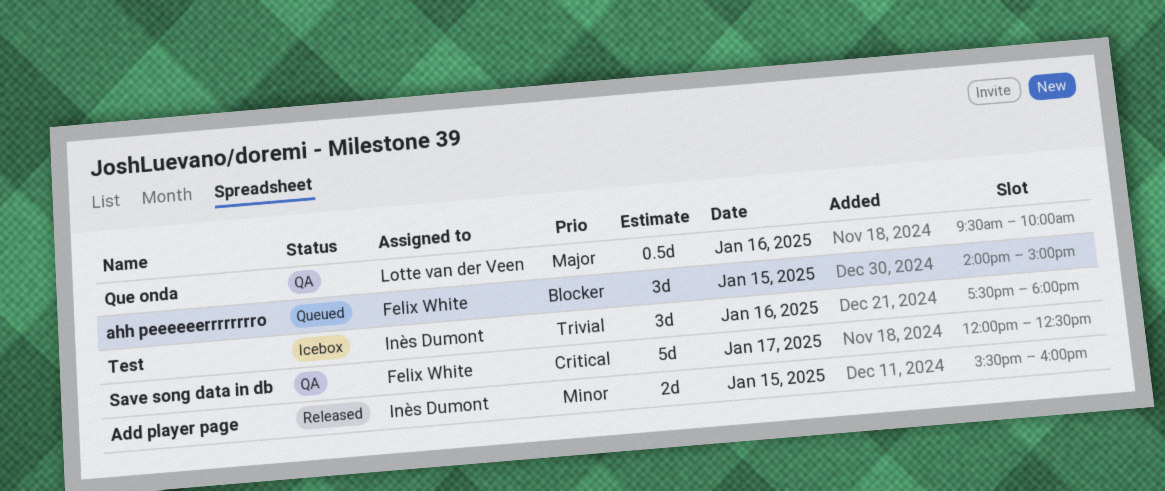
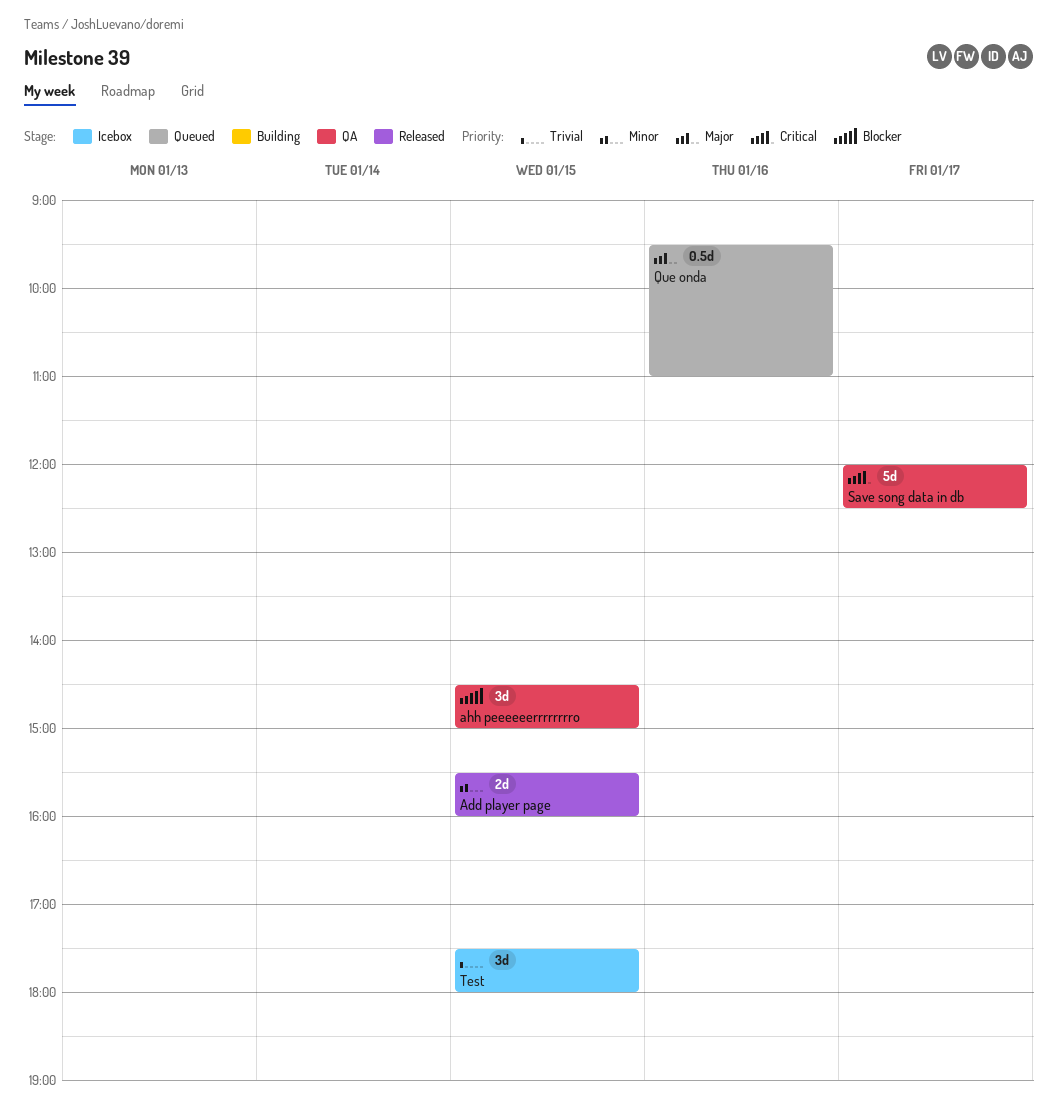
ahh peeeeeerrrrrrrro, status: Queued -> QA
ahh peeeeeerrrrrrrro, begins: 14:00 -> 14:30
Que onda, status: QA -> Queued
Que onda, ends: 10:00 -> 11:00
Test, day: Jan 16 -> Jan 15

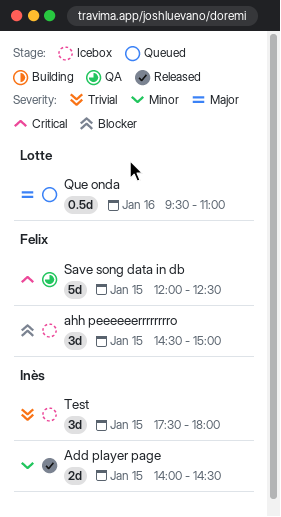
Add player page, begins: 15:30 -> 14:00
Add player page, ends: 16:00 -> 14:30
ahh peeeeeerrrrrrrro, status: QA -> Icebox
Save song data in db, day: Jan 17 -> Jan 15

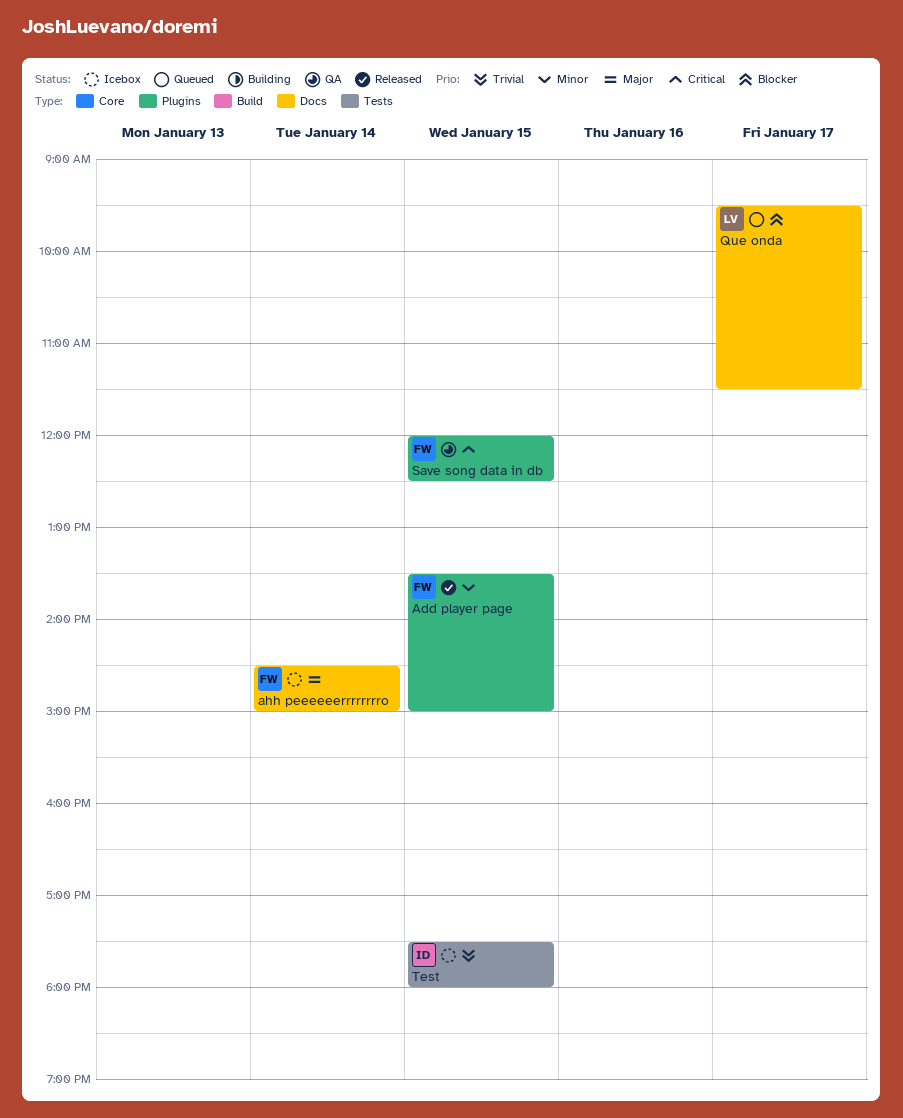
Add player page, owner: Inès -> Felix
Add player page, begins: 14:00 -> 13:30
Add player page, ends: 14:30 -> 15:00
ahh peeeeeerrrrrrrro, priority: Blocker -> Major
ahh peeeeeerrrrrrrro, day: Jan 15 -> Jan 14
Que onda, priority: Major -> Blocker
Que onda, day: Jan 16 -> Jan 17
Que onda, ends: 11:00 -> 11:30

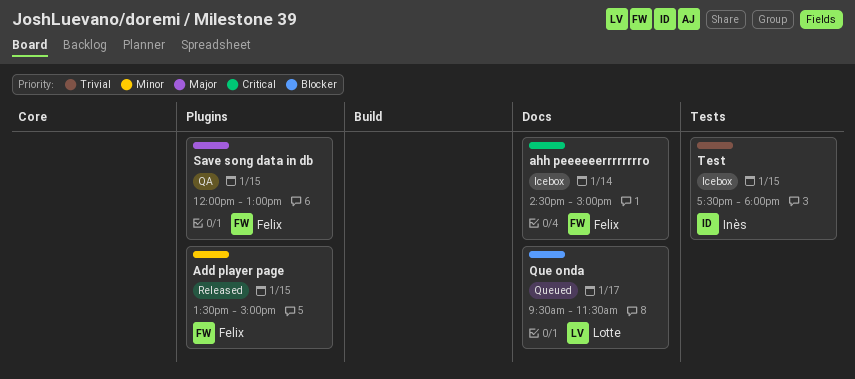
ahh peeeeeerrrrrrrro, priority: Major -> Critical
Save song data in db, priority: Critical -> Major
Save song data in db, ends: 12:30 -> 13:00

